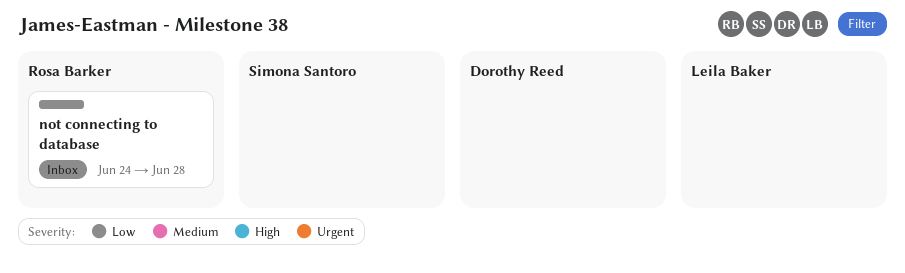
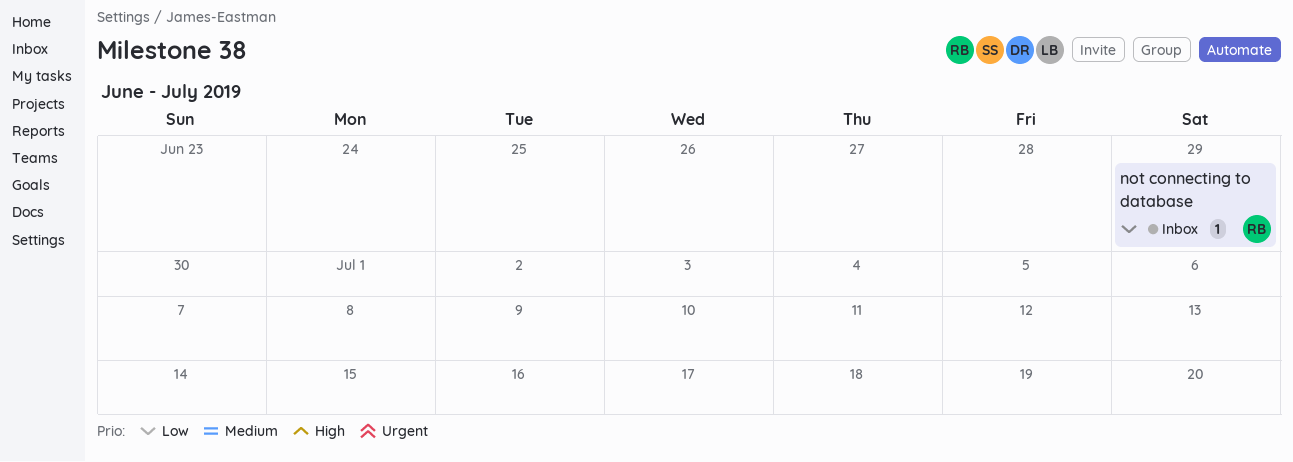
not connecting to database, due: Jun 28 -> Jun 29

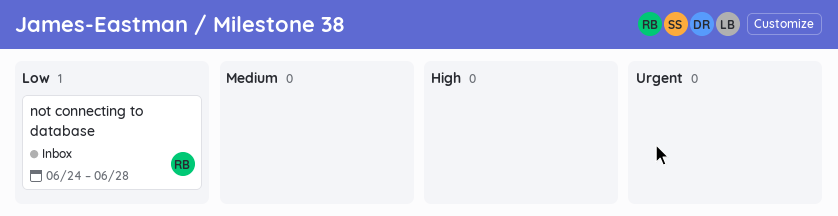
not connecting to database, due: Jun 29 -> Jun 28

